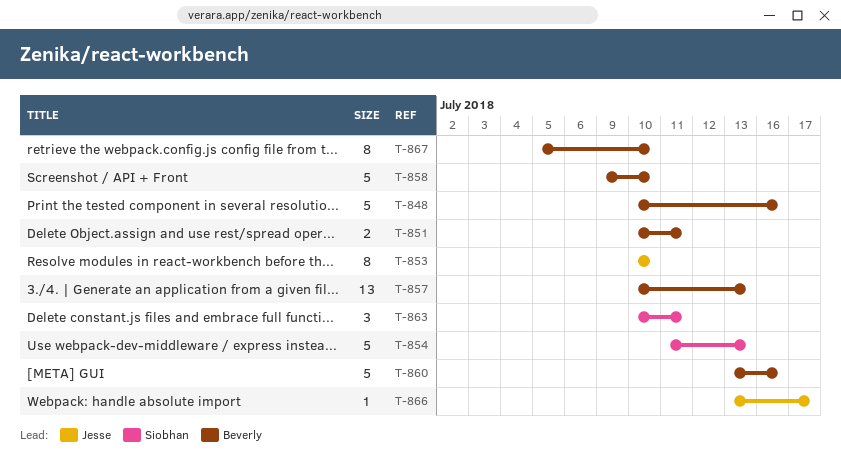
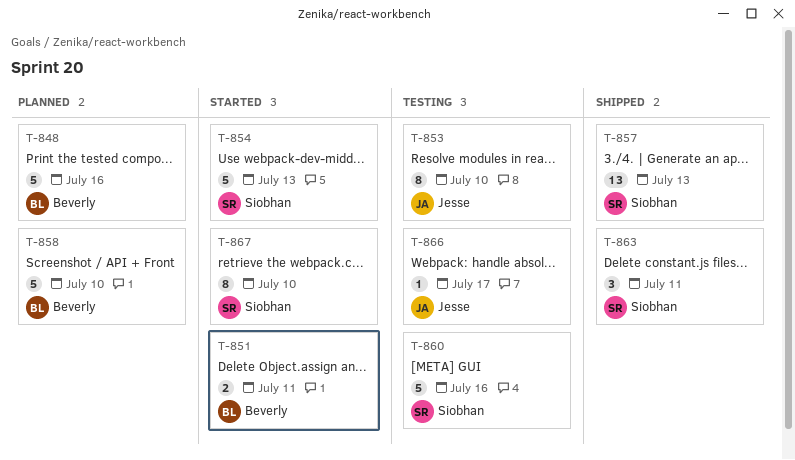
T-857, owner: Beverly -> Siobhan
T-860, owner: Beverly -> Siobhan
T-867, owner: Beverly -> Siobhan

